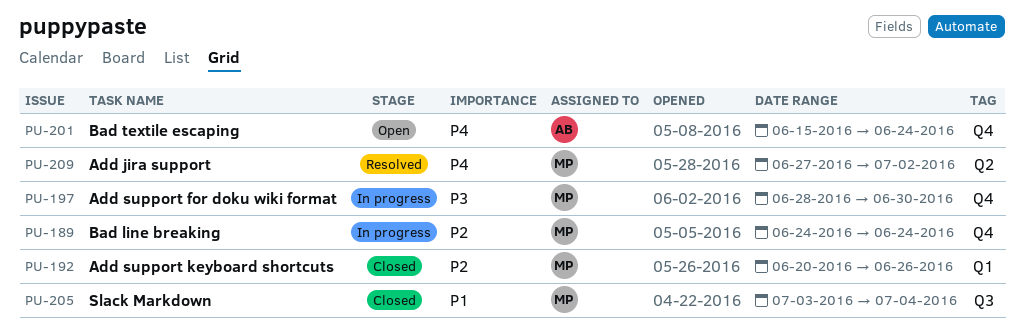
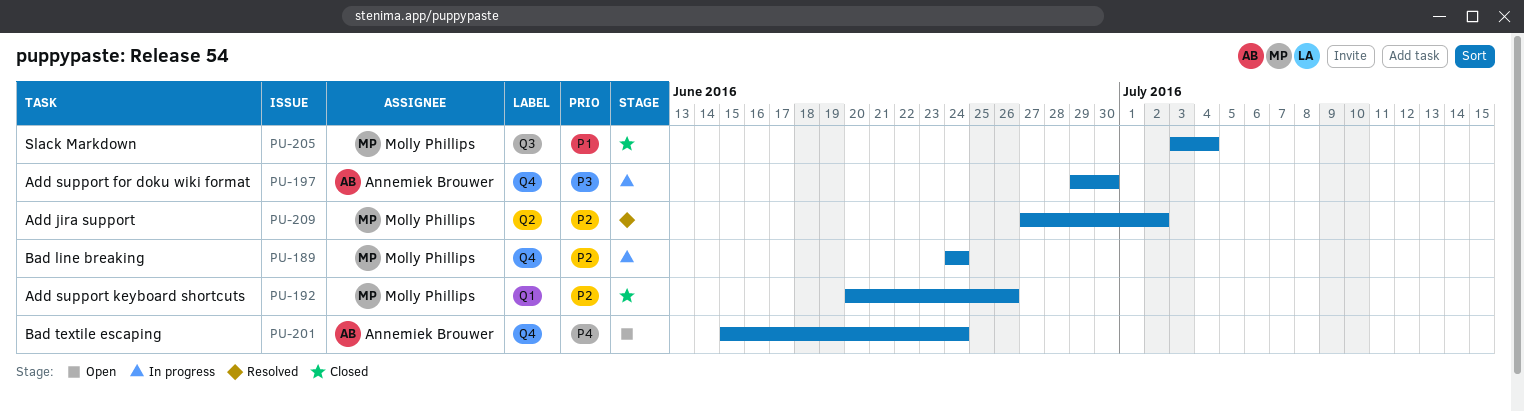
PU-197, owner: Molly Phillips -> Annemiek Brouwer
PU-197, start: Jun 28 -> Jun 29
PU-209, priority: P4 -> P2

